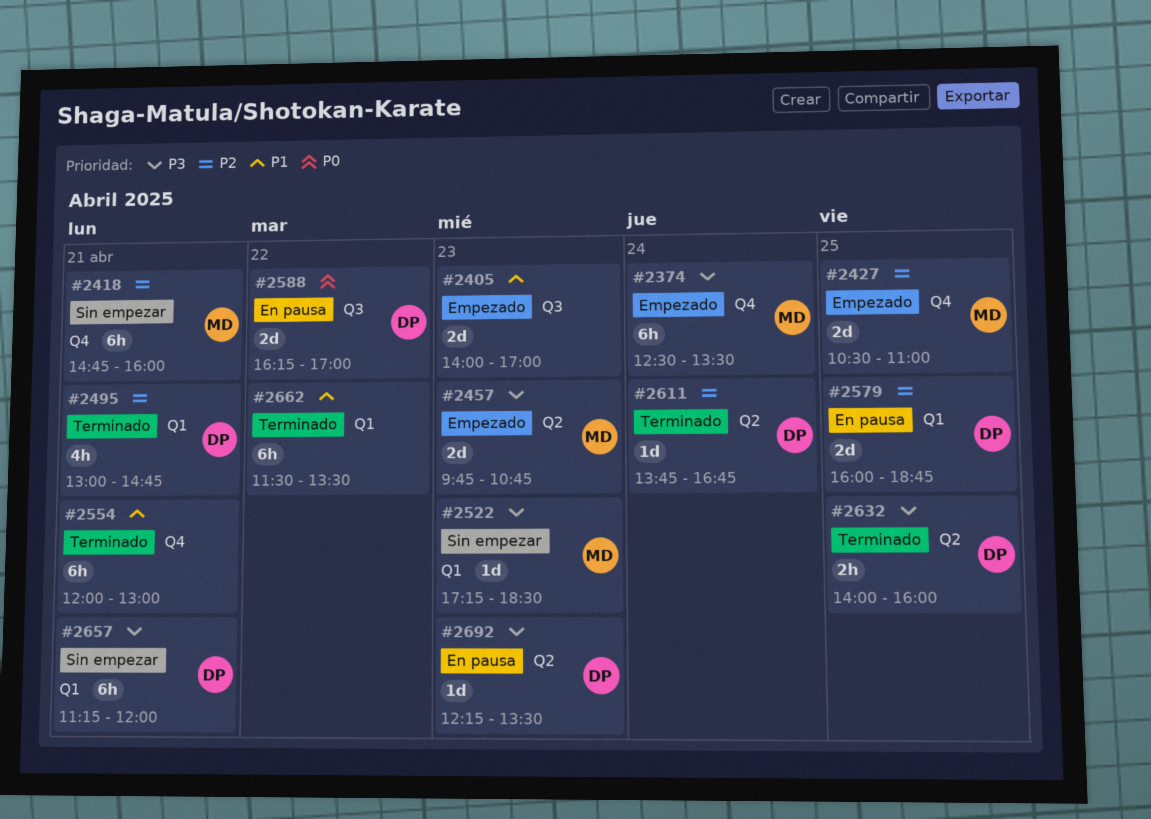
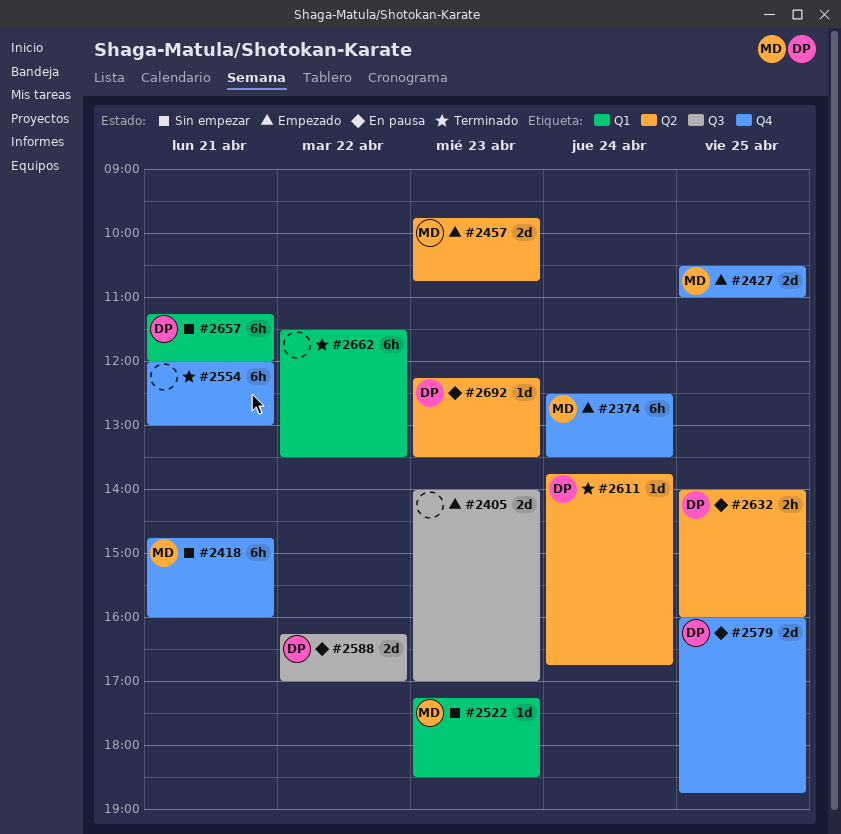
#2495: present -> none
#2579, label: Q1 -> Q4
#2632, status: Terminado -> En pausa

